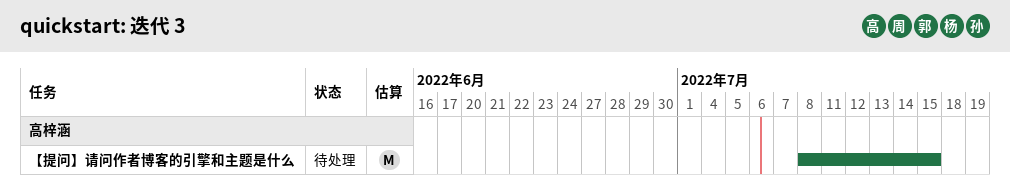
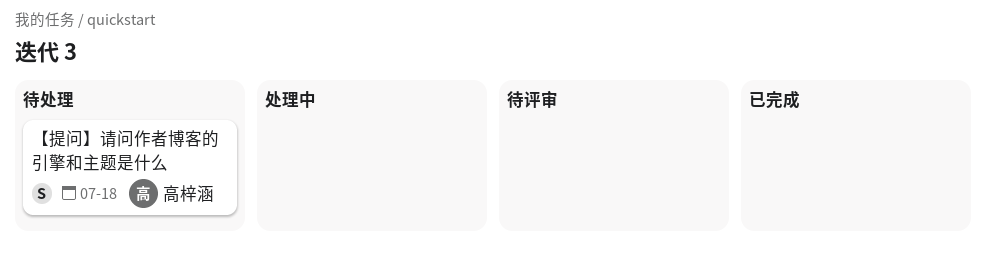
【提问】请问作者博客的引擎和主题是什么, estimate: M -> S
【提问】请问作者博客的引擎和主题是什么, due: Jul 15 -> Jul 18

